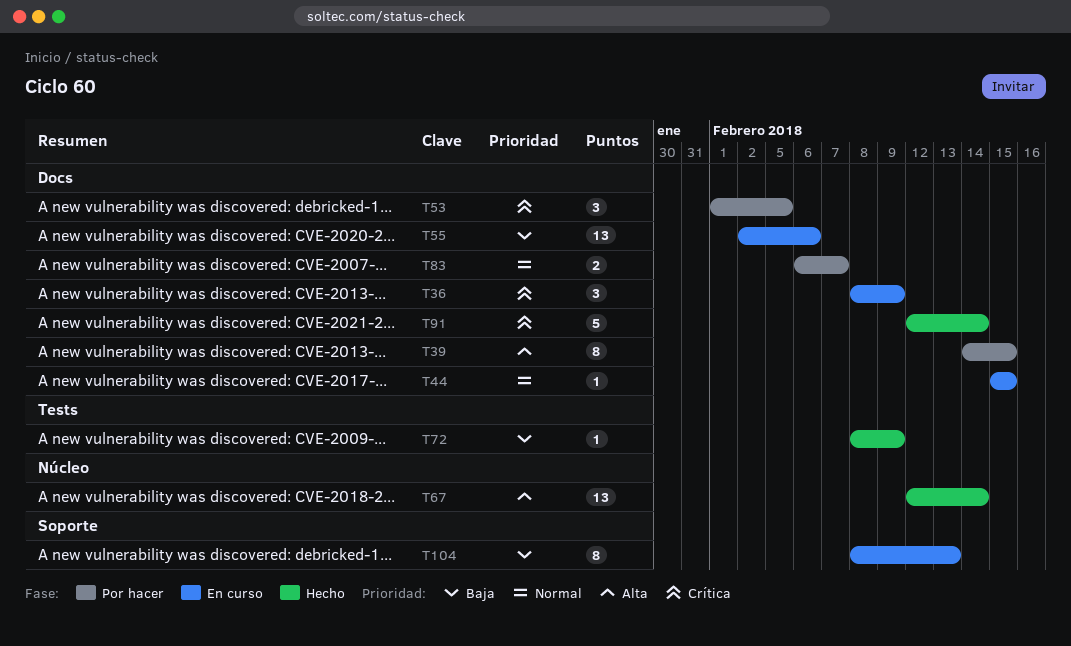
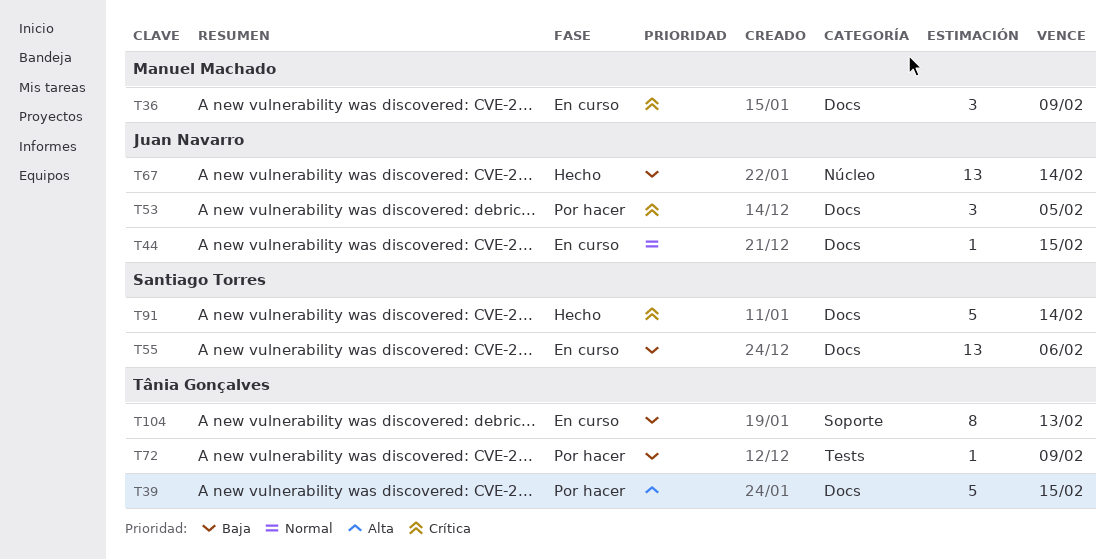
T39, estimate: 8 -> 5
T67, priority: Alta -> Baja
T72, status: Hecho -> Por hacer
T83: present -> none

